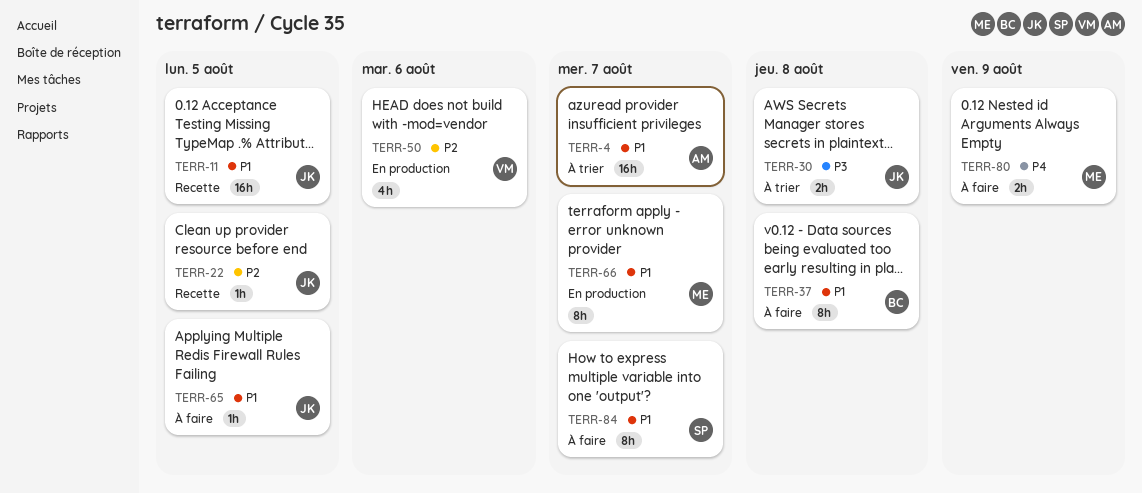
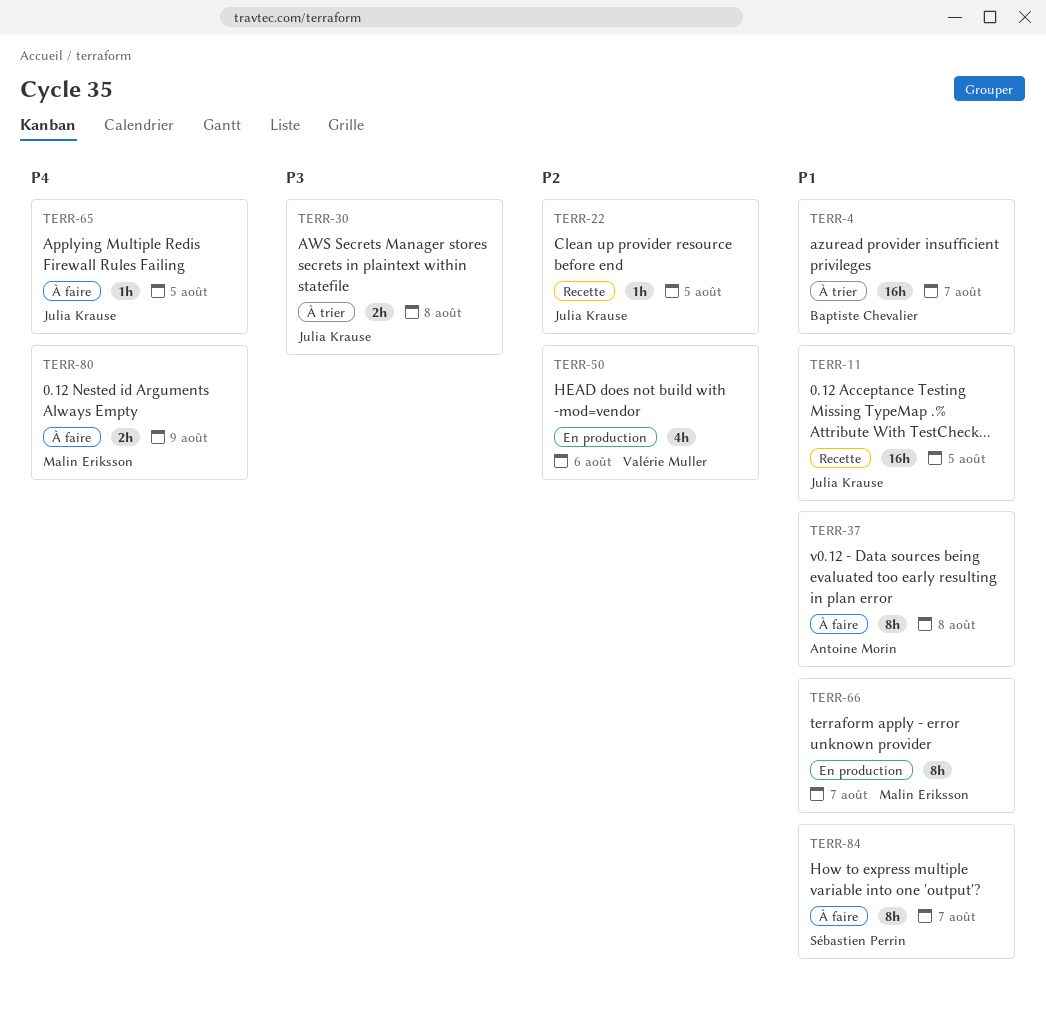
TERR-4, owner: Antoine Morin -> Baptiste Chevalier
TERR-37, owner: Baptiste Chevalier -> Antoine Morin
TERR-65, priority: P1 -> P4

